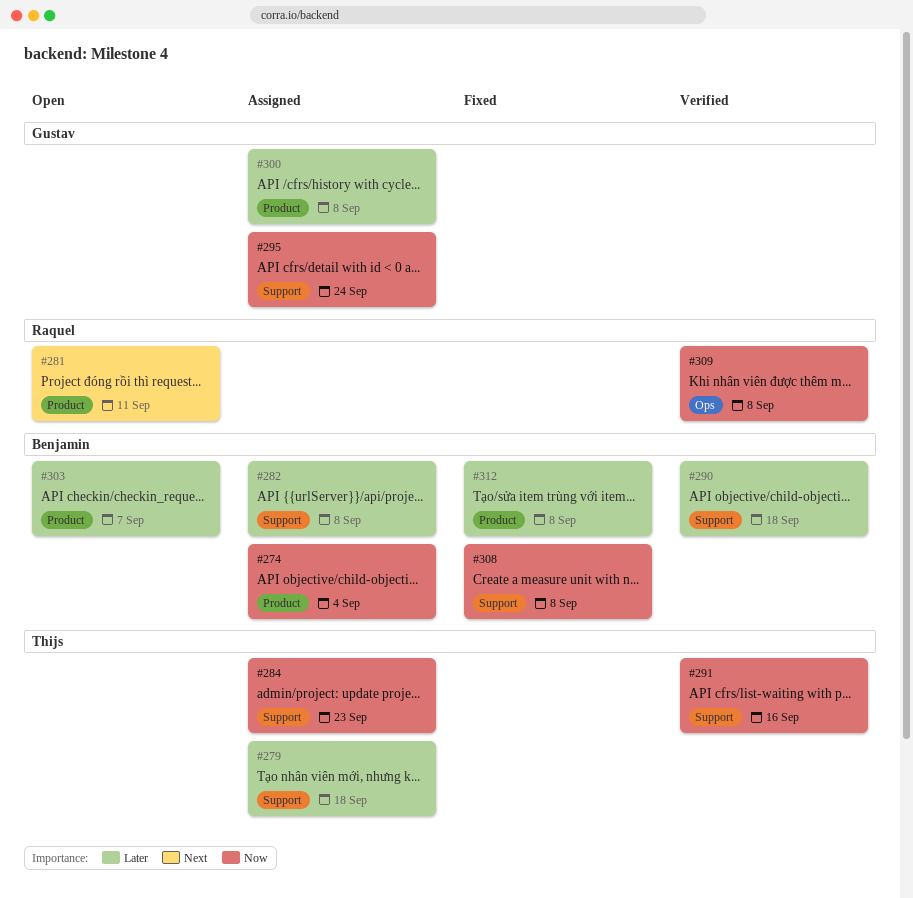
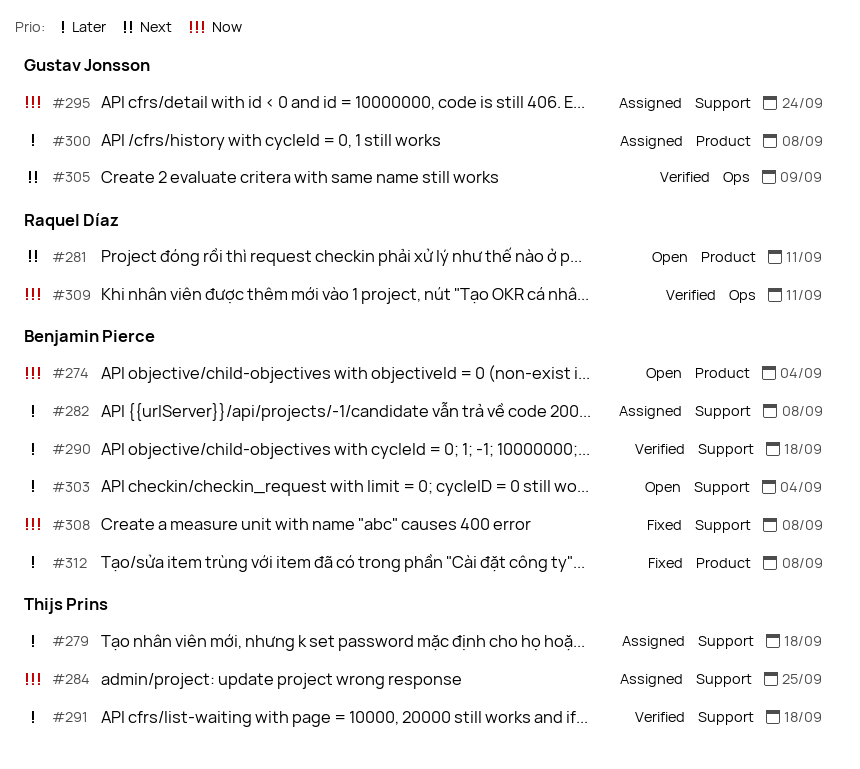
#274, status: Assigned -> Open
#284, due: Sep 23 -> Sep 25
#291, priority: Now -> Later
#291, due: Sep 16 -> Sep 18
#303, label: Product -> Support
#303, due: Sep 7 -> Sep 4
#305: none -> present
#309, due: Sep 8 -> Sep 11

